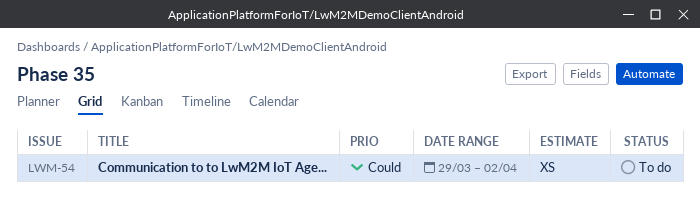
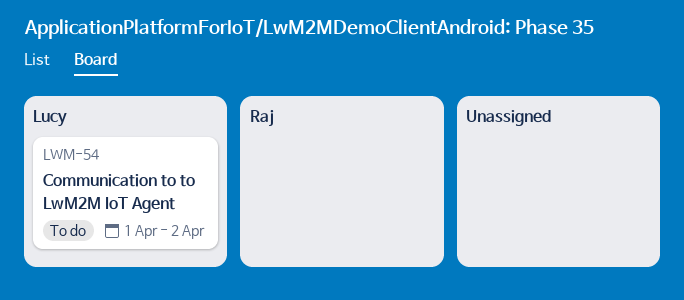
LWM-54, start: Mar 29 -> Apr 1

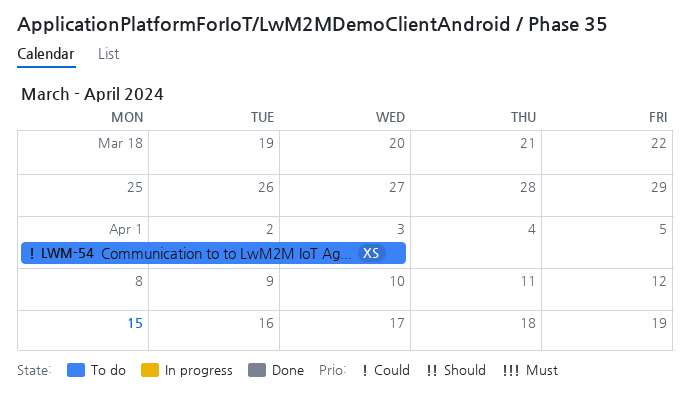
LWM-54, due: Apr 2 -> Apr 3

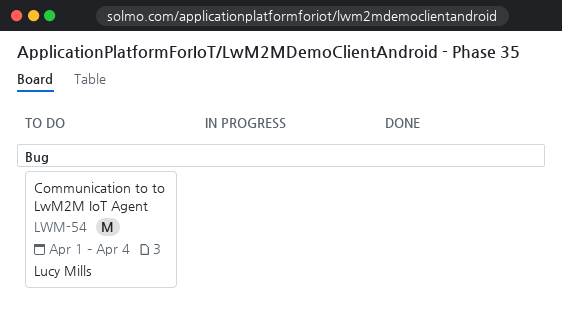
LWM-54, estimate: XS -> M
LWM-54, due: Apr 3 -> Apr 4

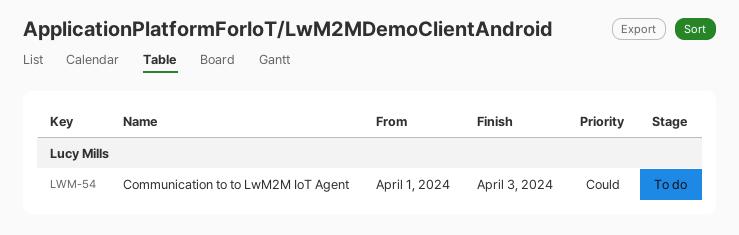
LWM-54, due: Apr 4 -> Apr 3

